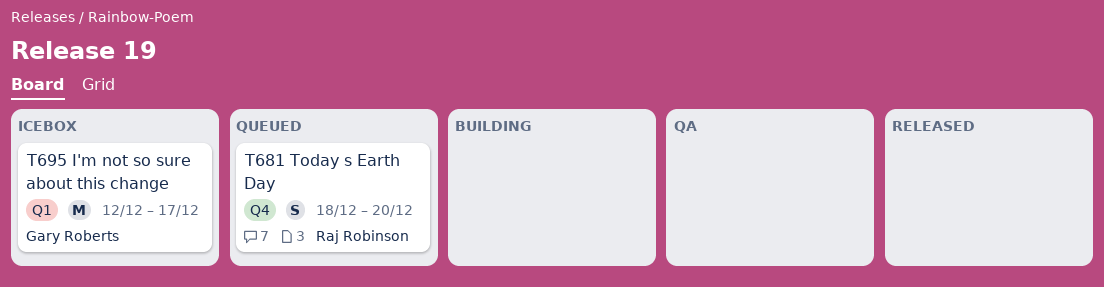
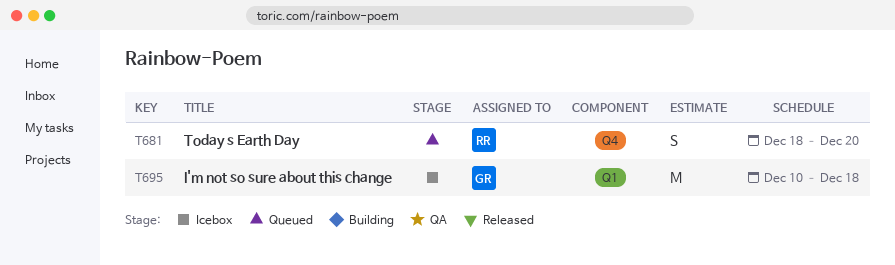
T695, start: Dec 12 -> Dec 10
T695, due: Dec 17 -> Dec 18

